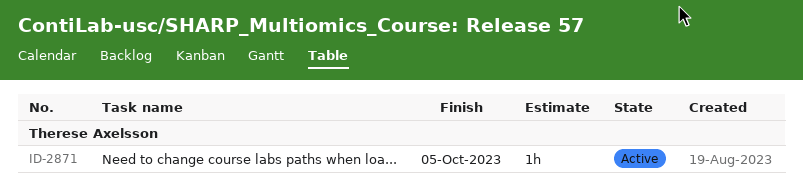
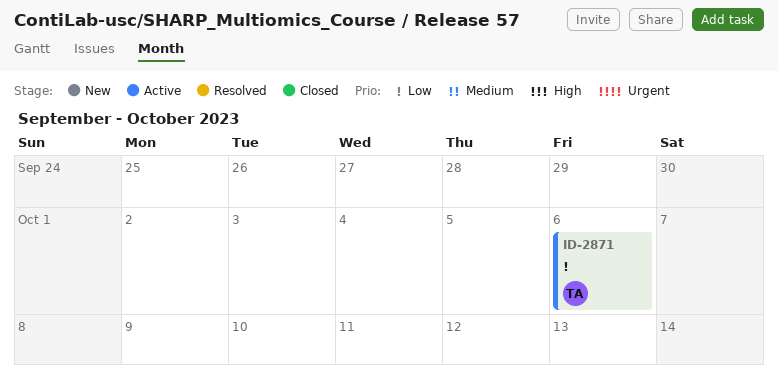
ID-2871, due: Oct 5 -> Oct 6

